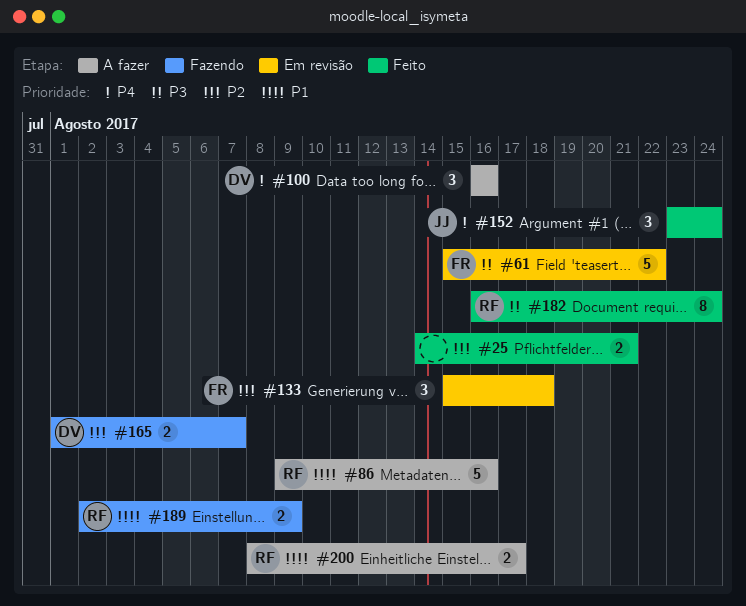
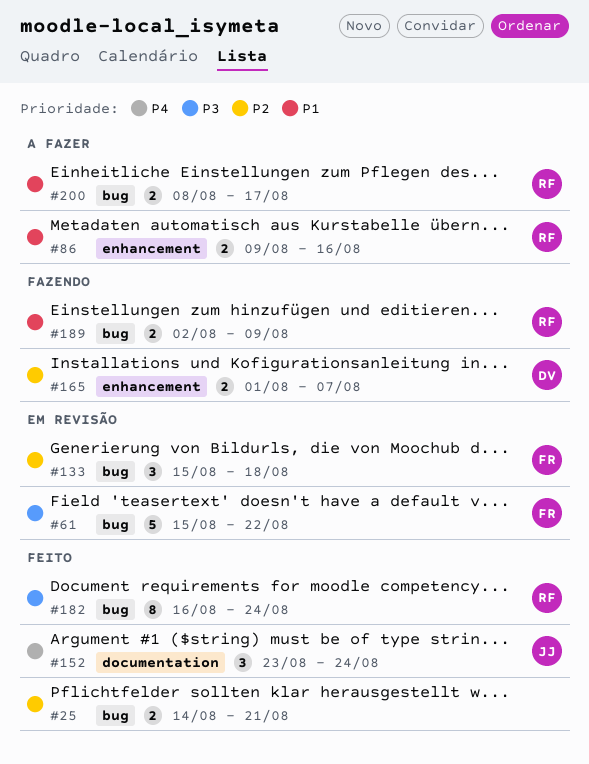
#86, estimate: 5 -> 2
#100: present -> none

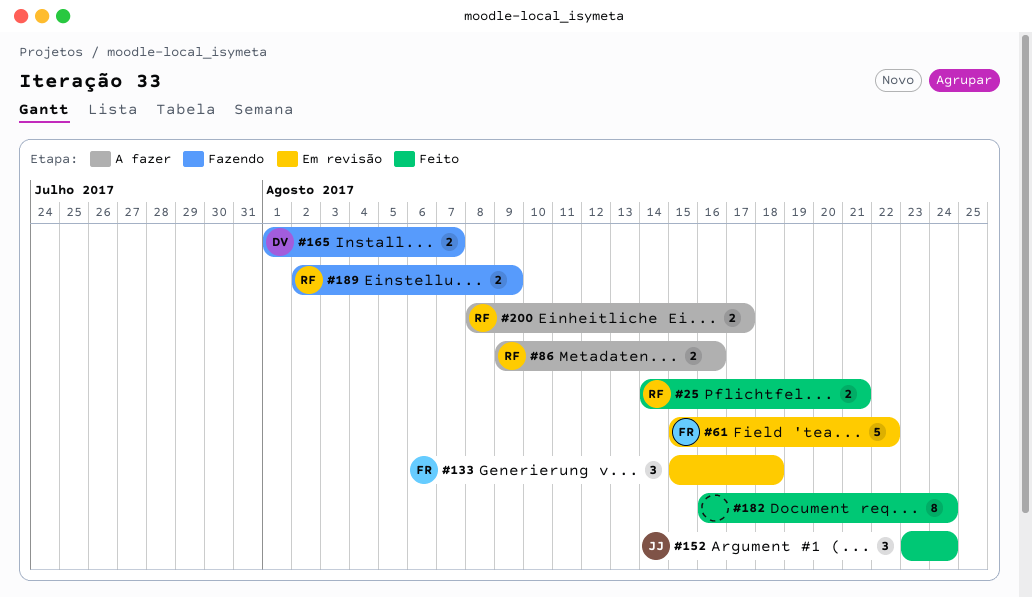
#25, owner: none -> RF
#182, owner: RF -> none

